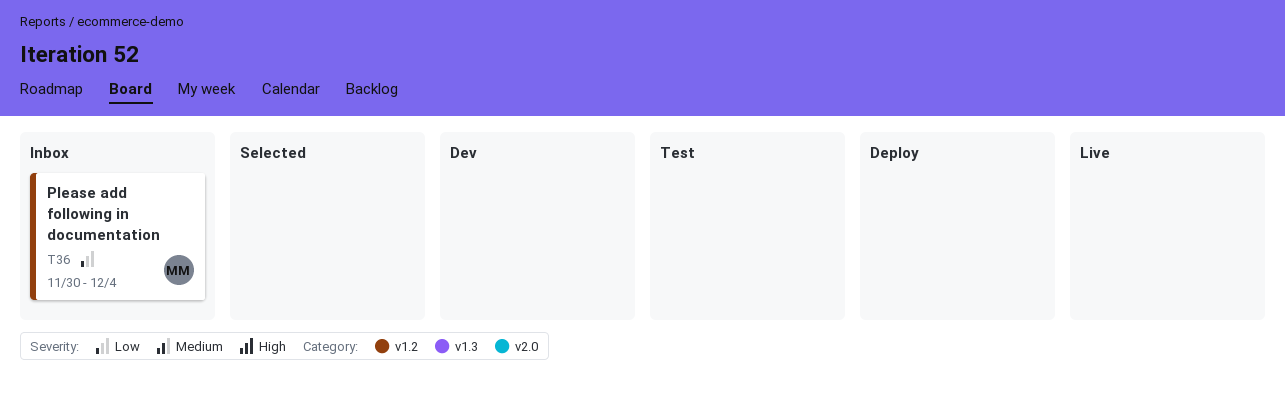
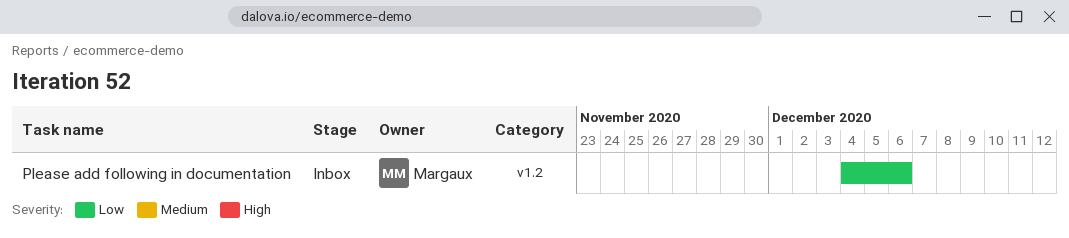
Please add following in documentation, start: Nov 30 -> Dec 4
Please add following in documentation, due: Dec 4 -> Dec 6

